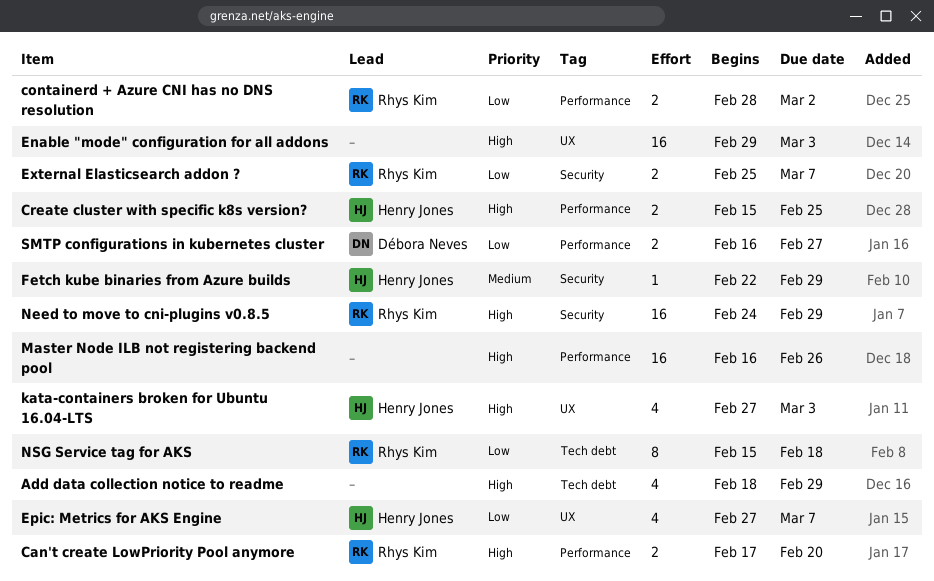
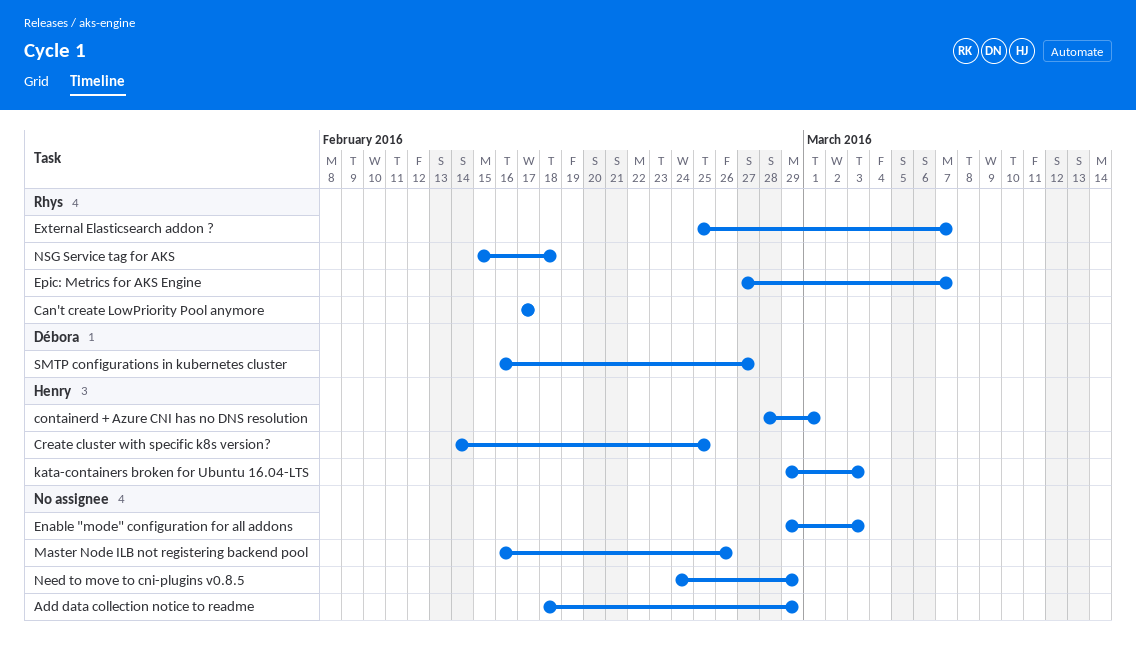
Can't create LowPriority Pool anymore, due: Feb 20 -> Feb 17
containerd + Azure CNI has no DNS resolution, owner: Rhys Kim -> Henry Jones
containerd + Azure CNI has no DNS resolution, due: Mar 2 -> Mar 1
Create cluster with specific k8s version?, start: Feb 15 -> Feb 14
Epic: Metrics for AKS Engine, owner: Henry Jones -> Rhys Kim
Fetch kube binaries from Azure builds: present -> none
kata-containers broken for Ubuntu 16.04-LTS, start: Feb 27 -> Feb 29
Need to move to cni-plugins v0.8.5, owner: Rhys Kim -> none

